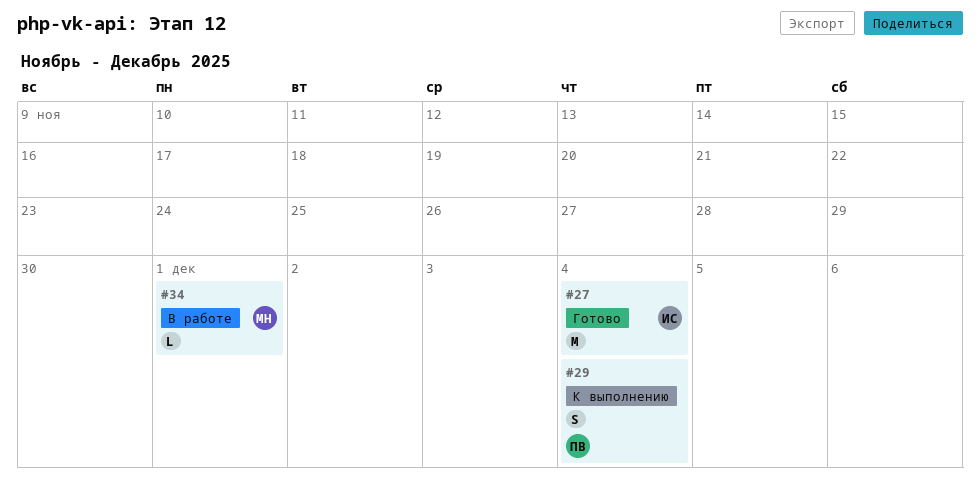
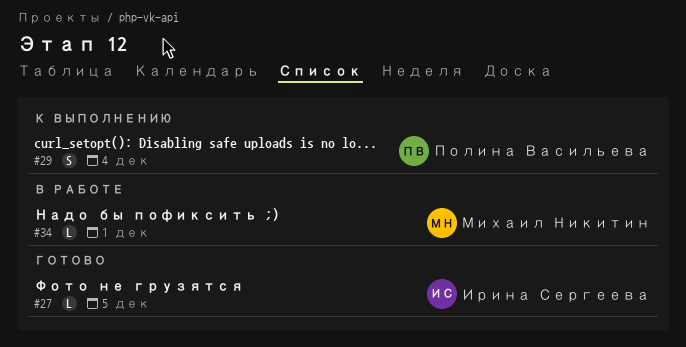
#27, estimate: M -> L
#27, due: Dec 4 -> Dec 5

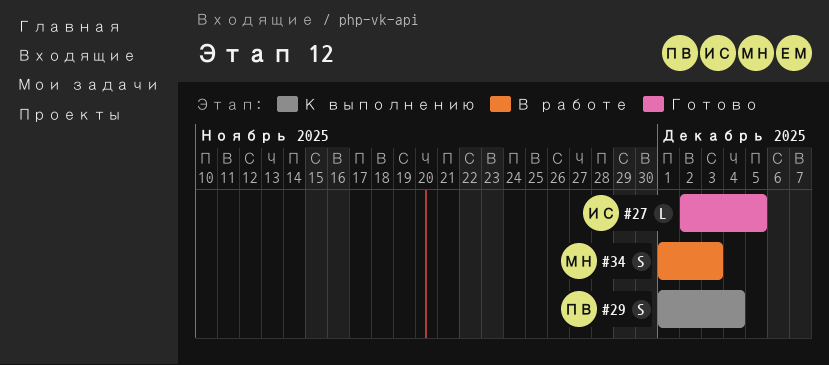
#34, estimate: L -> S
#34, due: Dec 1 -> Dec 3

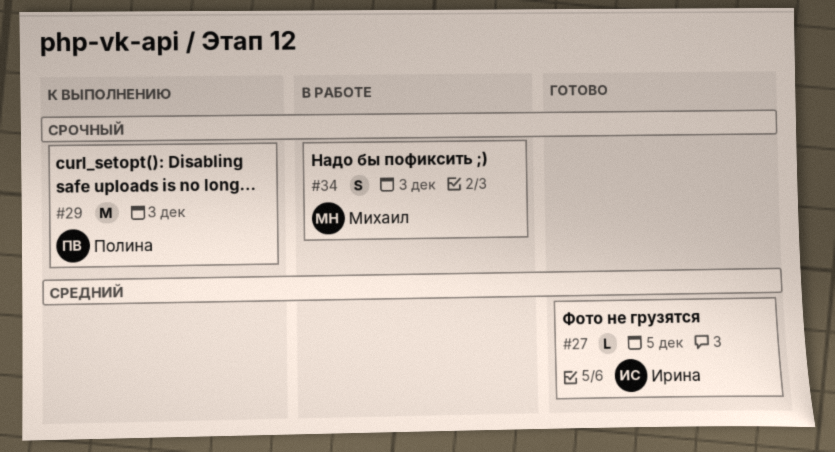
#29, estimate: S -> M
#29, due: Dec 4 -> Dec 3

